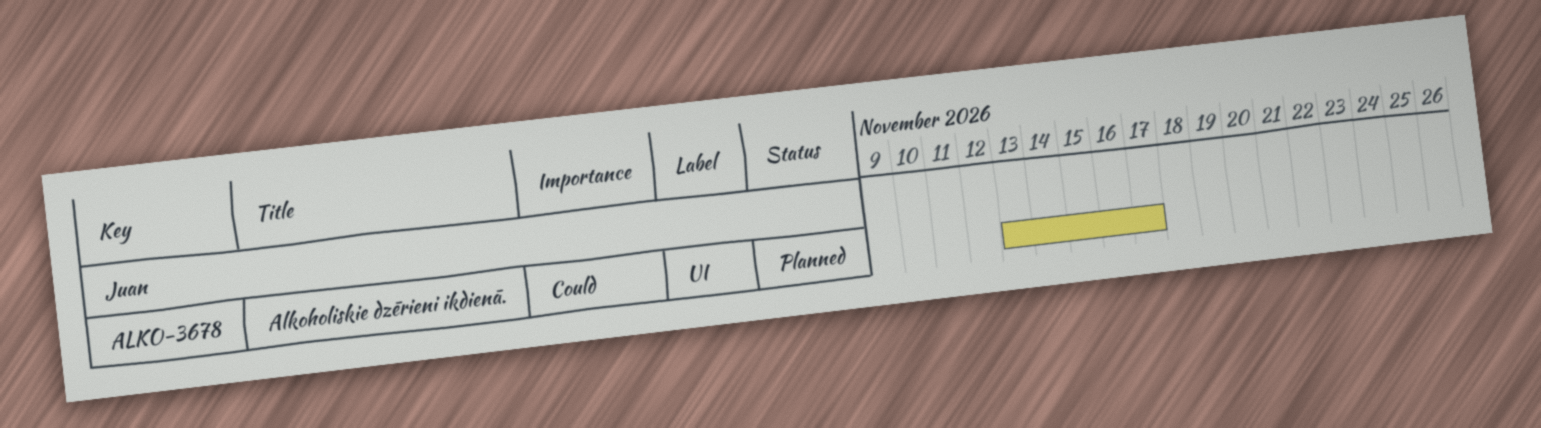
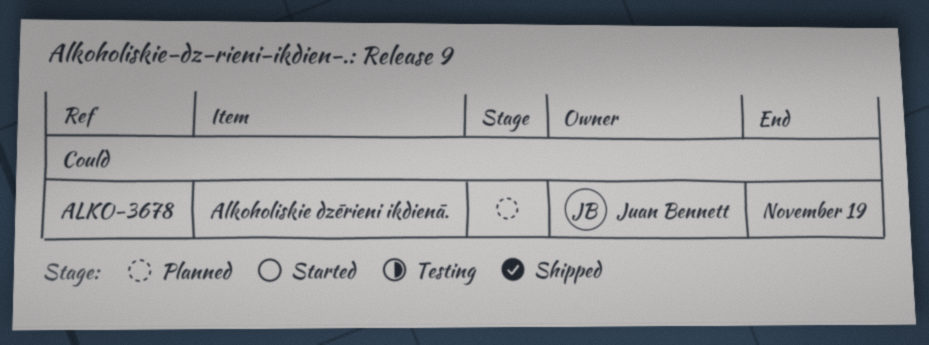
ALKO-3678, due: Nov 17 -> Nov 19

